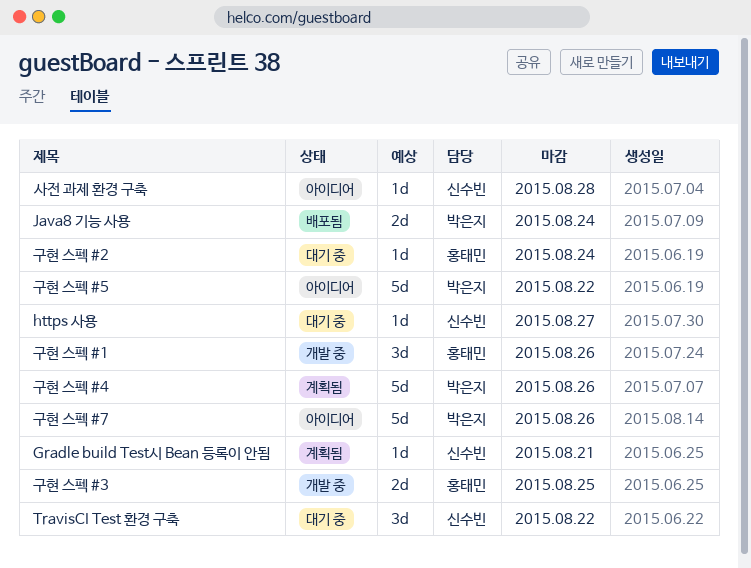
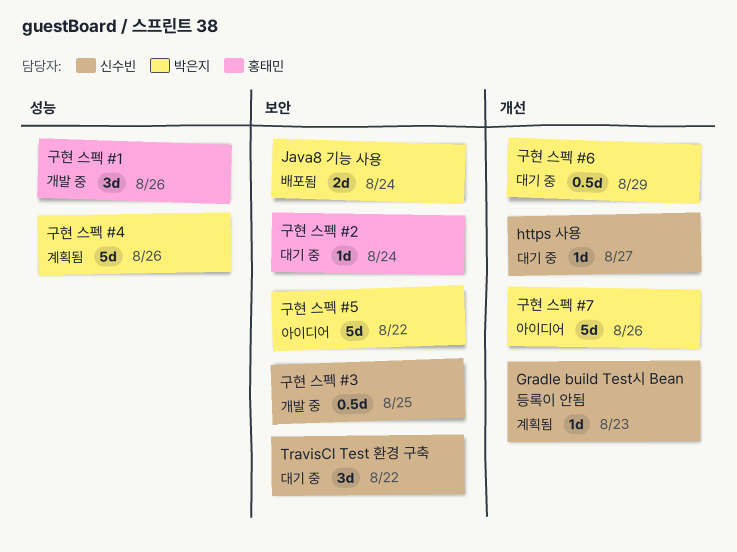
Gradle build Test시 Bean 등록이 안됨, due: Aug 21 -> Aug 23
구현 스펙 #3, owner: 홍태민 -> 신수빈
구현 스펙 #3, estimate: 2d -> 0.5d
구현 스펙 #6: none -> present
사전 과제 환경 구축: present -> none

